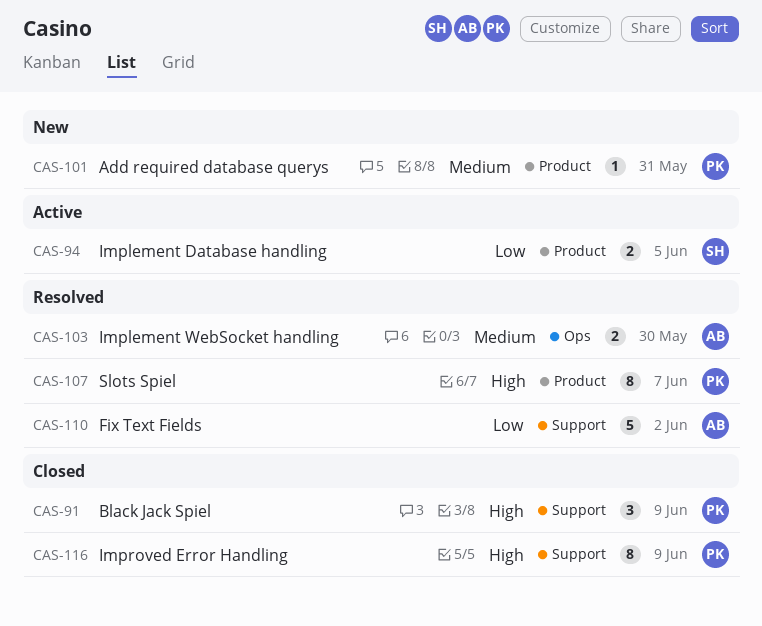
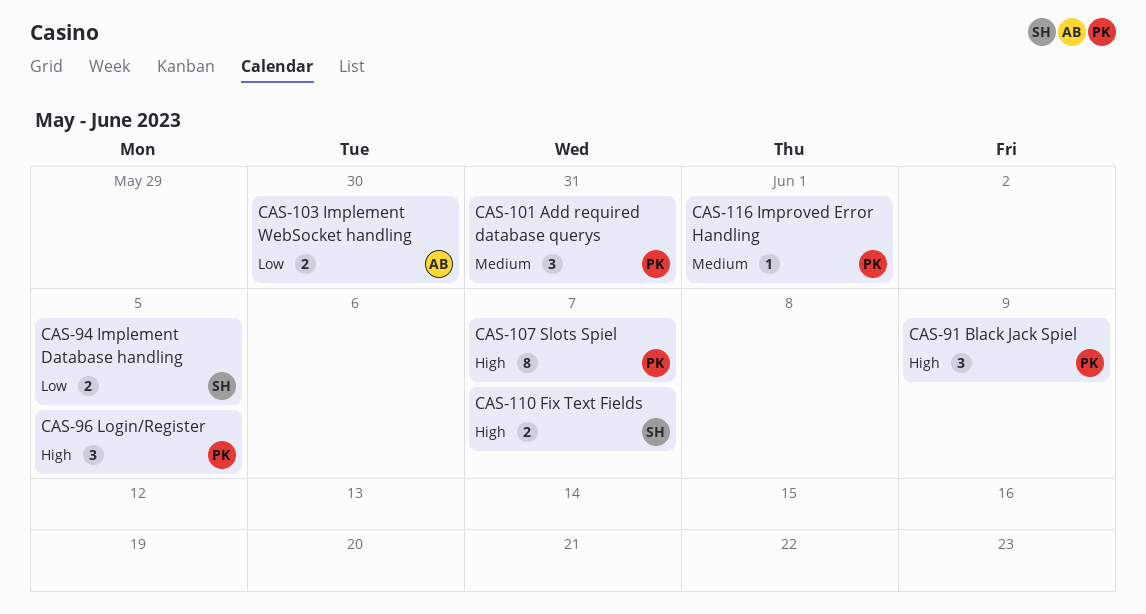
CAS-96: none -> present
CAS-101, estimate: 1 -> 3
CAS-103, priority: Medium -> Low
CAS-110, owner: AB -> SH
CAS-110, priority: Low -> High
CAS-110, estimate: 5 -> 2
CAS-110, due: Jun 2 -> Jun 7
CAS-116, priority: High -> Medium
CAS-116, estimate: 8 -> 1
CAS-116, due: Jun 9 -> Jun 1

